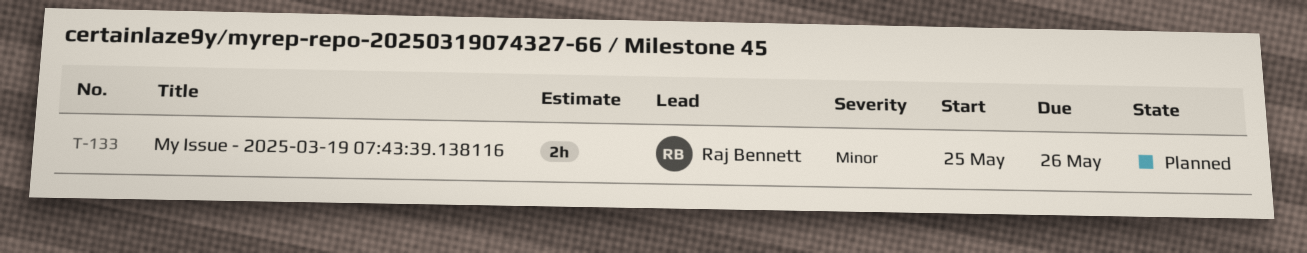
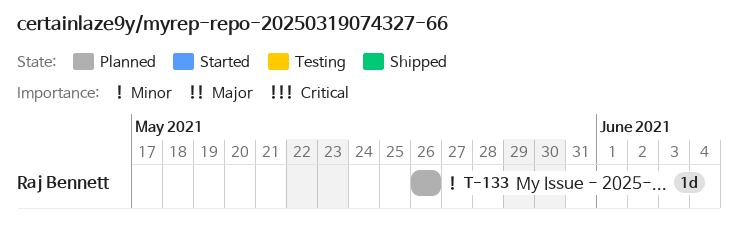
T-133, estimate: 2h -> 1d
T-133, start: May 25 -> May 26

